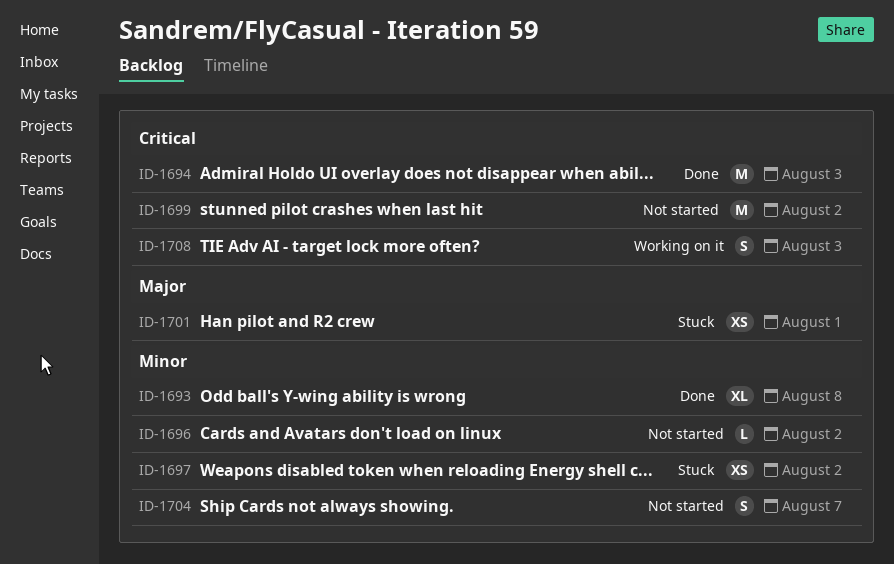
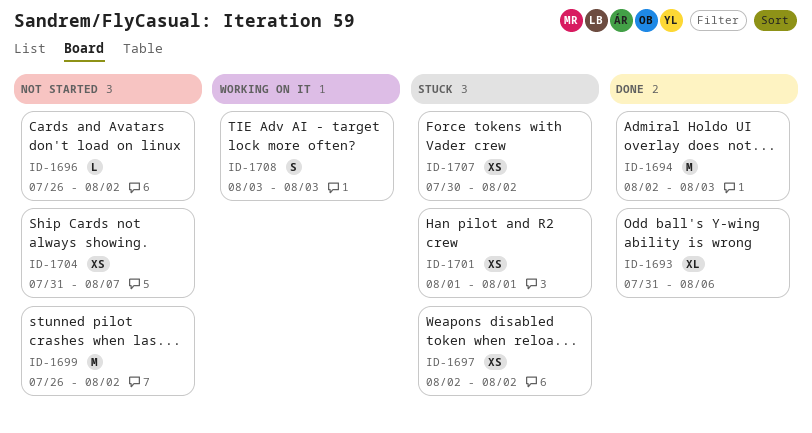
ID-1693, due: Aug 8 -> Aug 6
ID-1704, estimate: S -> XS
ID-1707: none -> present

